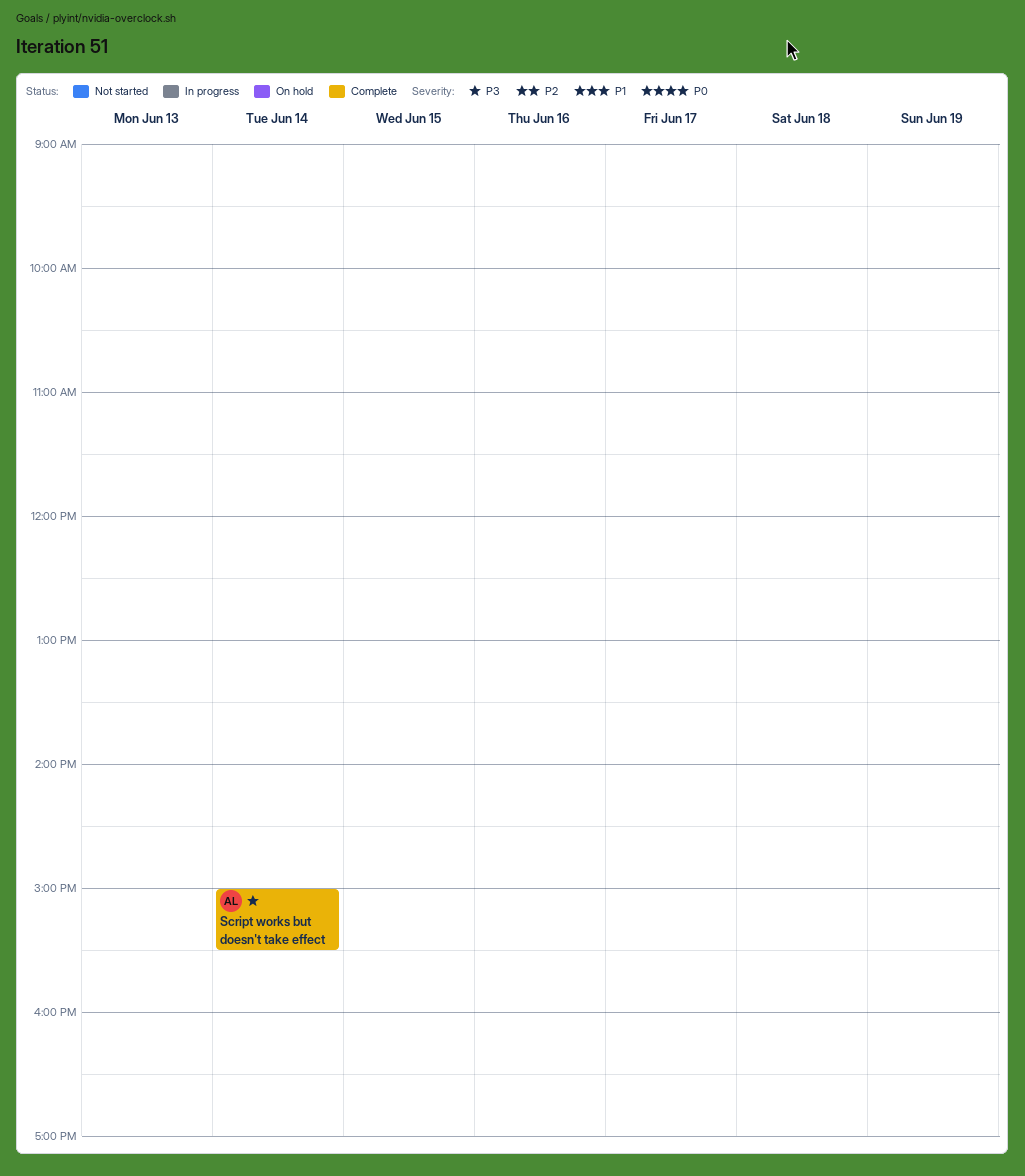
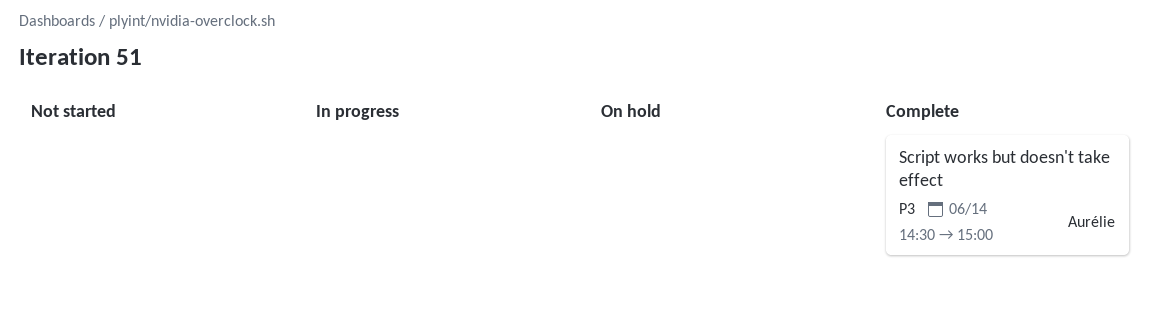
Script works but doesn't take effect, begins: 15:00 -> 14:30
Script works but doesn't take effect, ends: 15:30 -> 15:00

